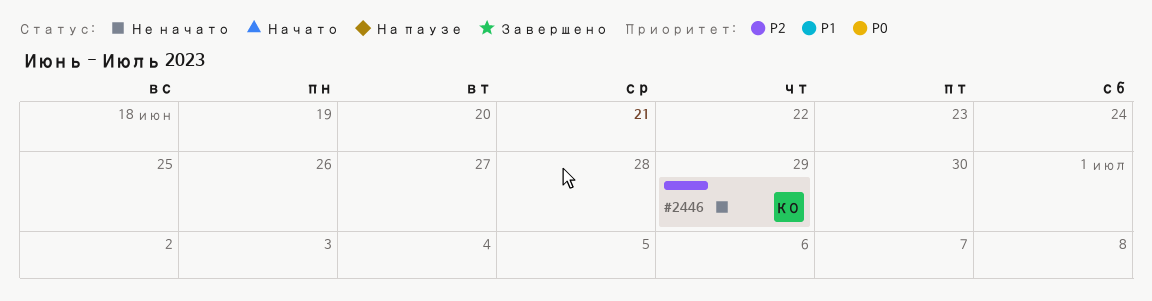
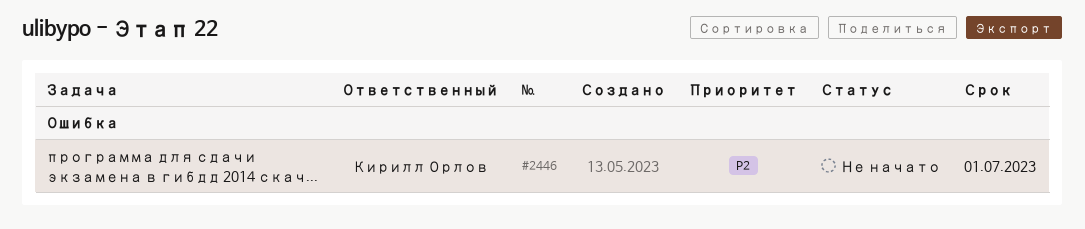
#2446, due: Jun 29 -> Jul 1

